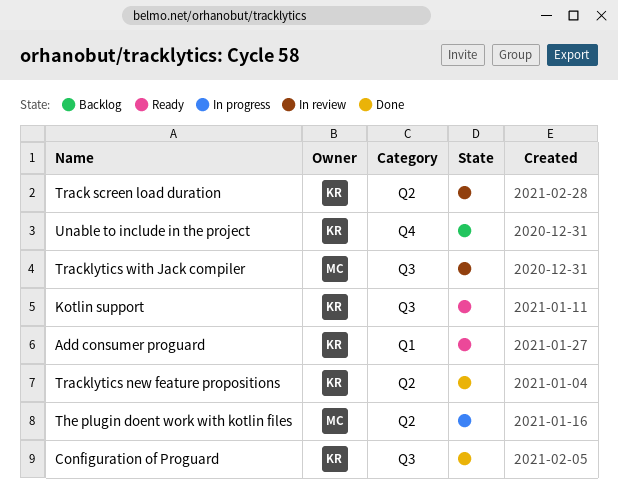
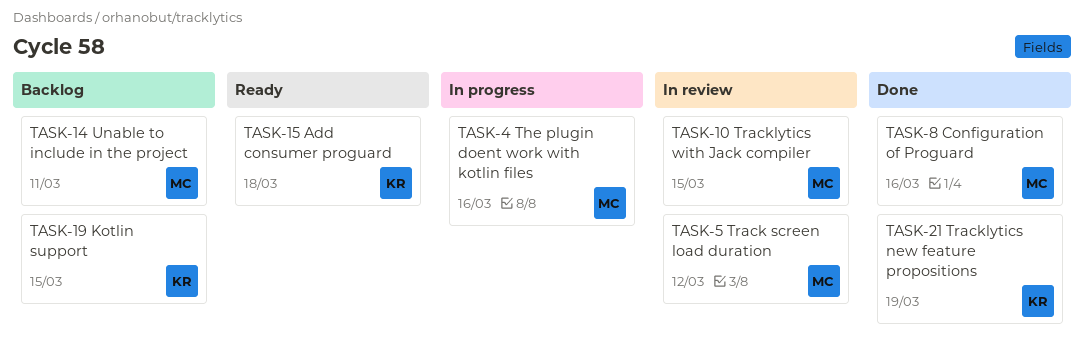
Configuration of Proguard, owner: KR -> MC
Kotlin support, status: Ready -> Backlog
Track screen load duration, owner: KR -> MC
Unable to include in the project, owner: KR -> MC

